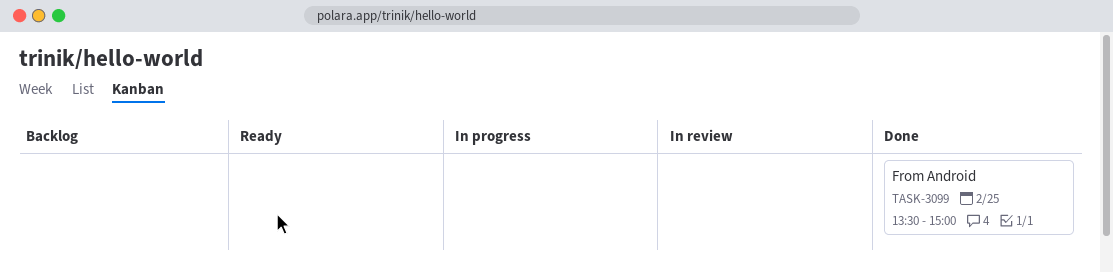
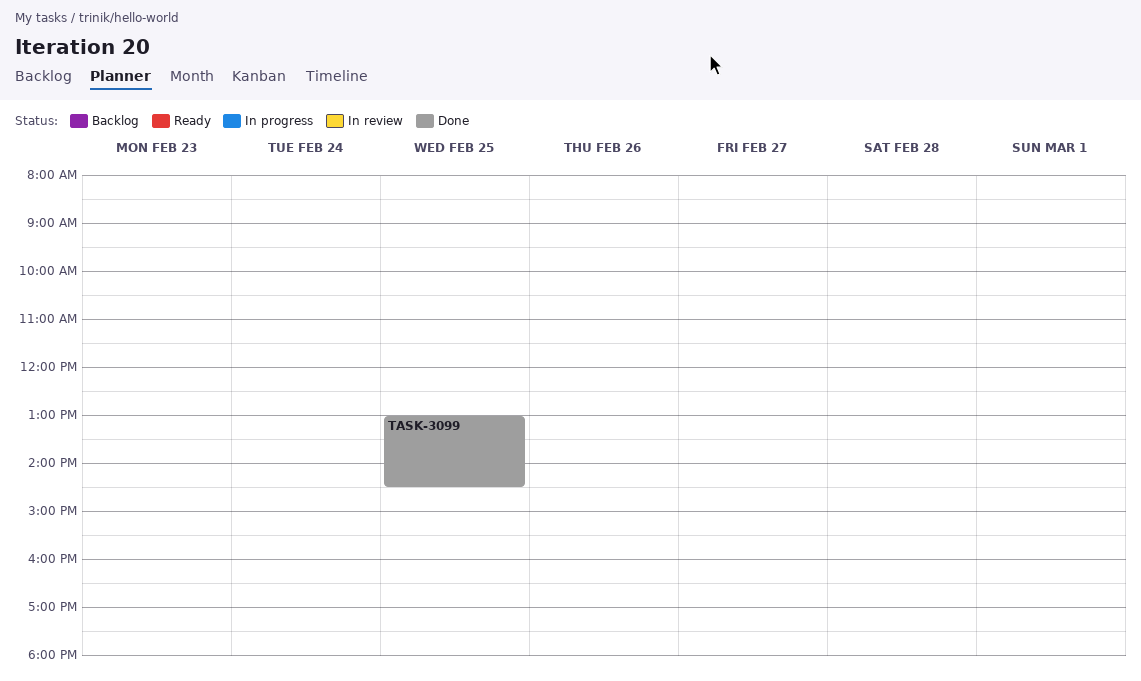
TASK-3099, begins: 13:30 -> 13:00
TASK-3099, ends: 15:00 -> 14:30

